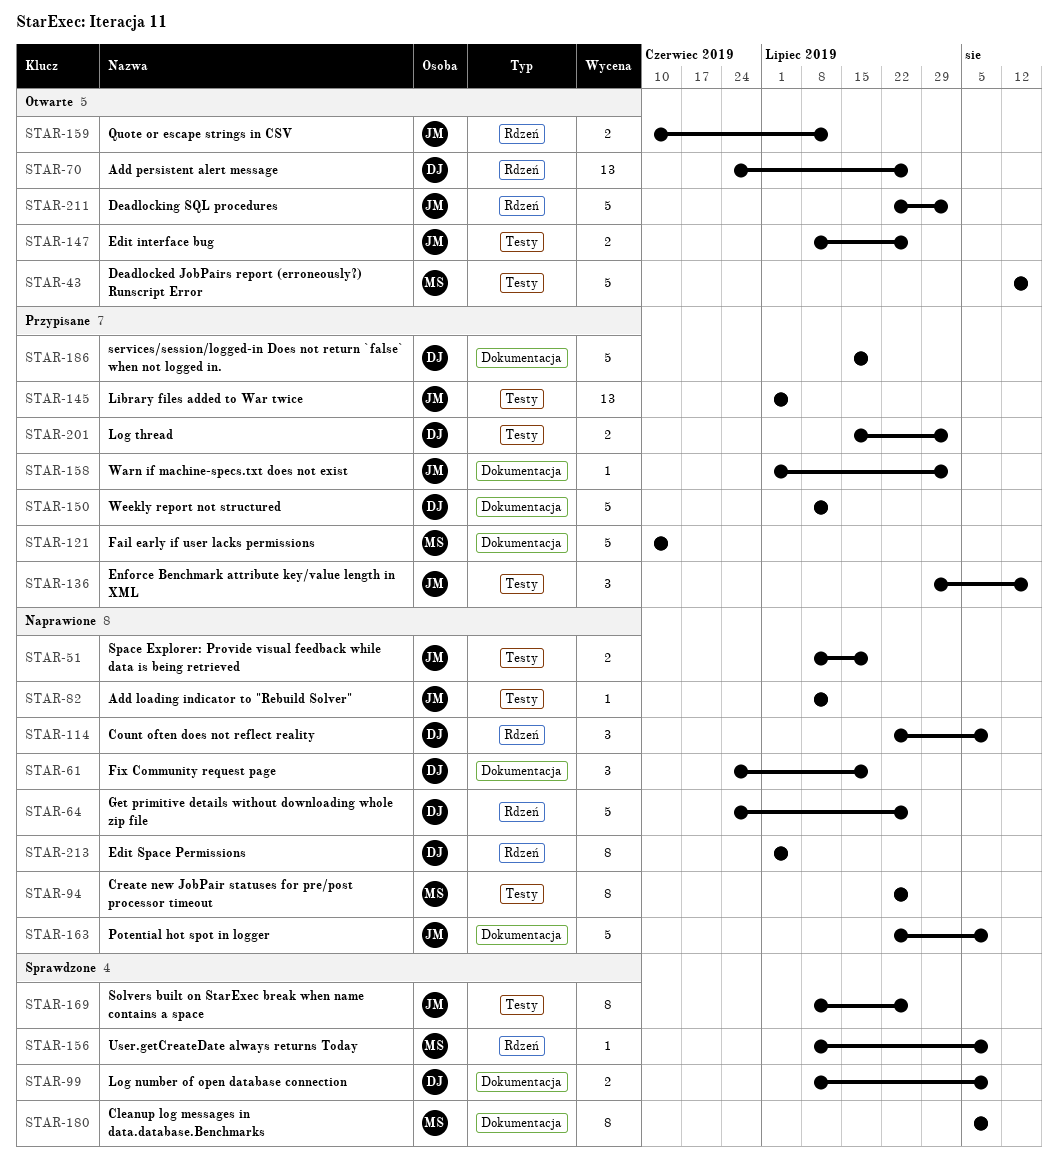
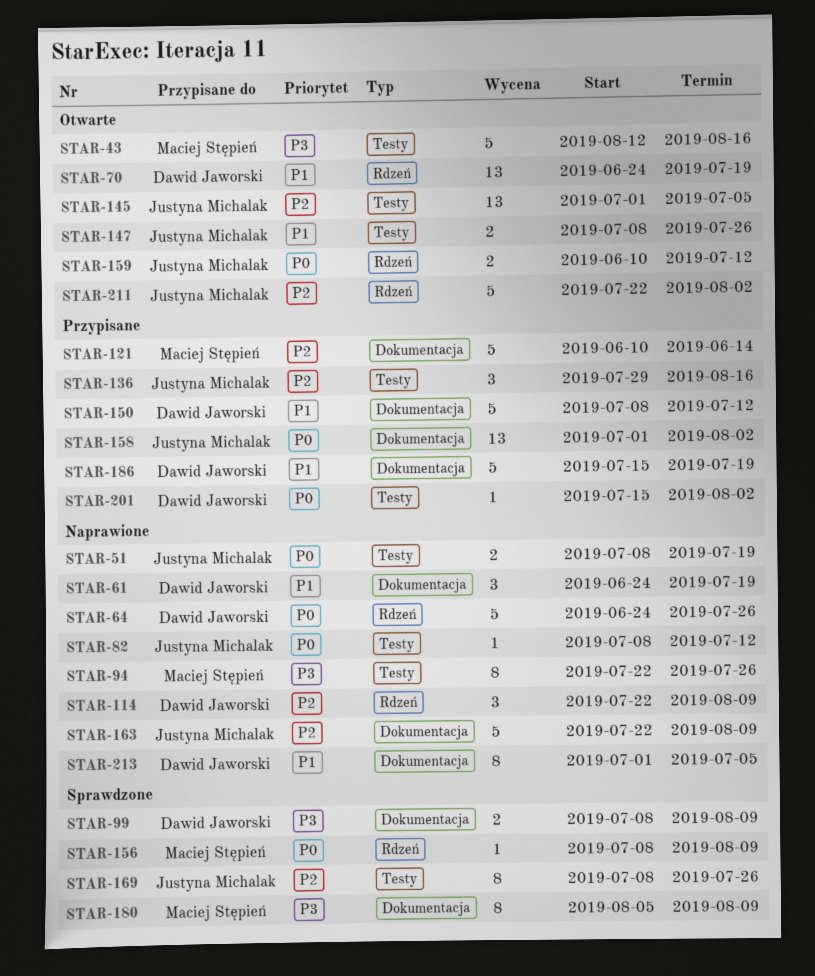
STAR-70, due: Jul 26 -> Jul 19
STAR-145, status: Przypisane -> Otwarte
STAR-158, estimate: 1 -> 13
STAR-201, estimate: 2 -> 1
STAR-213, label: Rdzeń -> Dokumentacja

